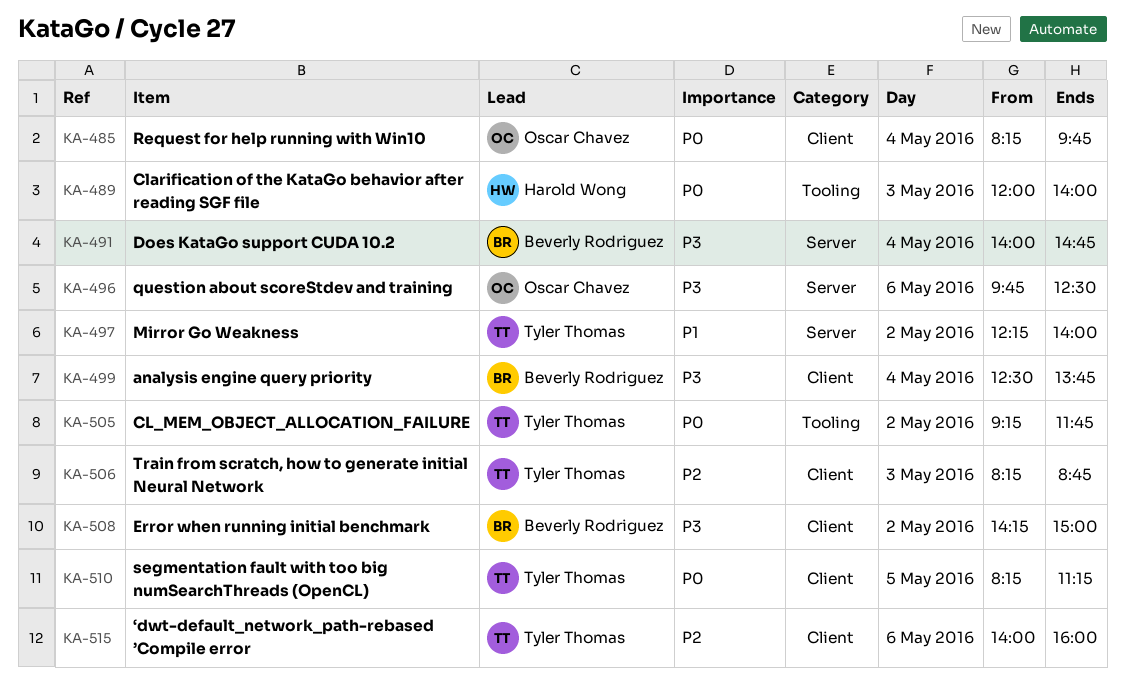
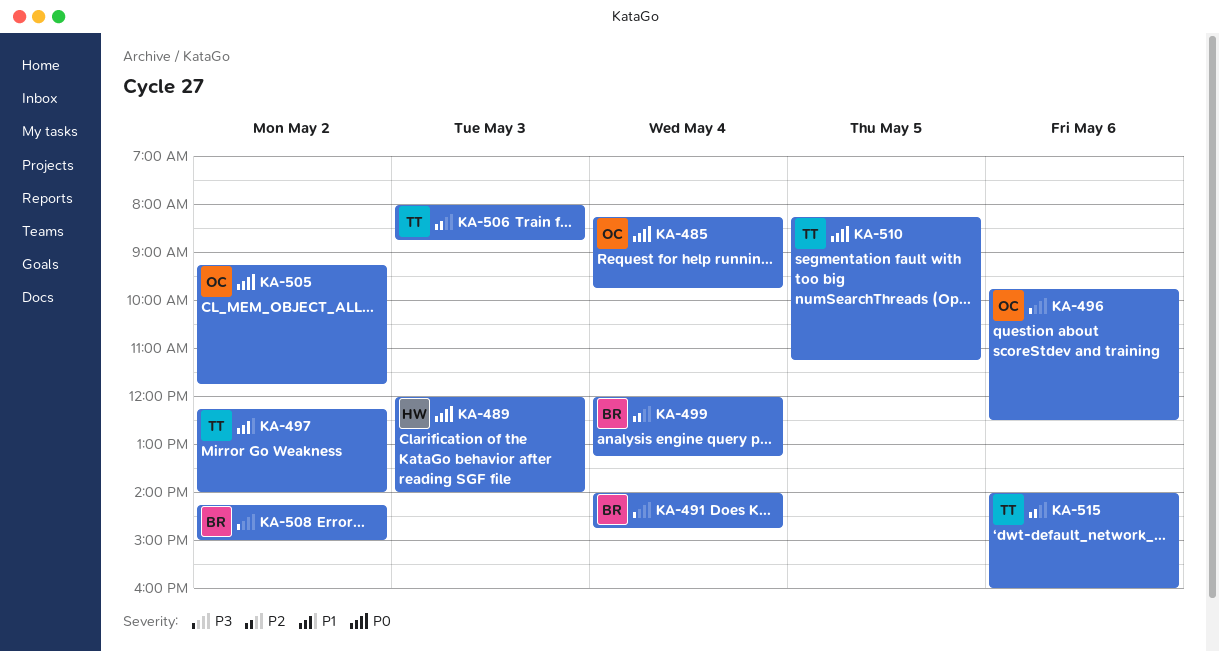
KA-499, priority: P3 -> P2
KA-499, begins: 12:30 -> 12:00
KA-499, ends: 13:45 -> 13:15
KA-505, owner: Tyler Thomas -> Oscar Chavez
KA-506, begins: 08:15 -> 08:00

